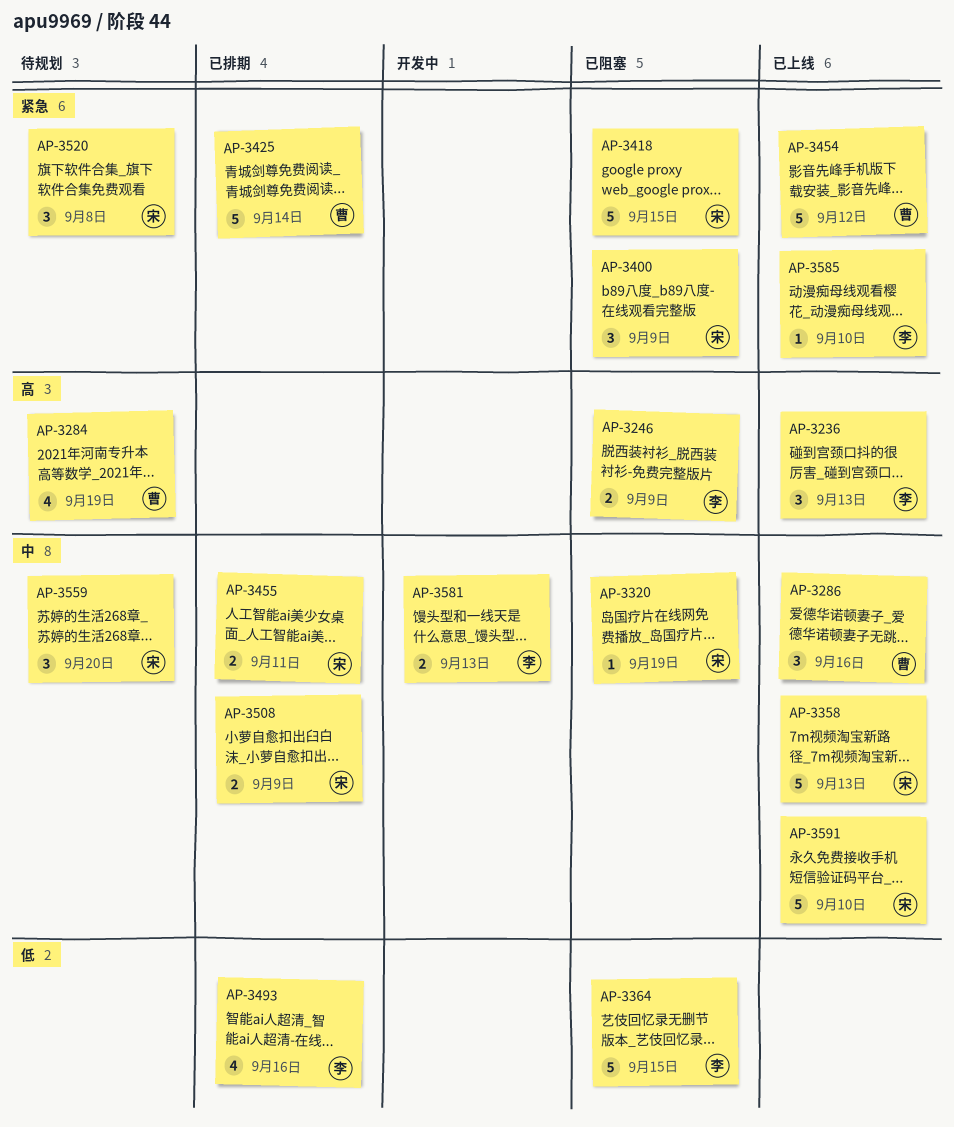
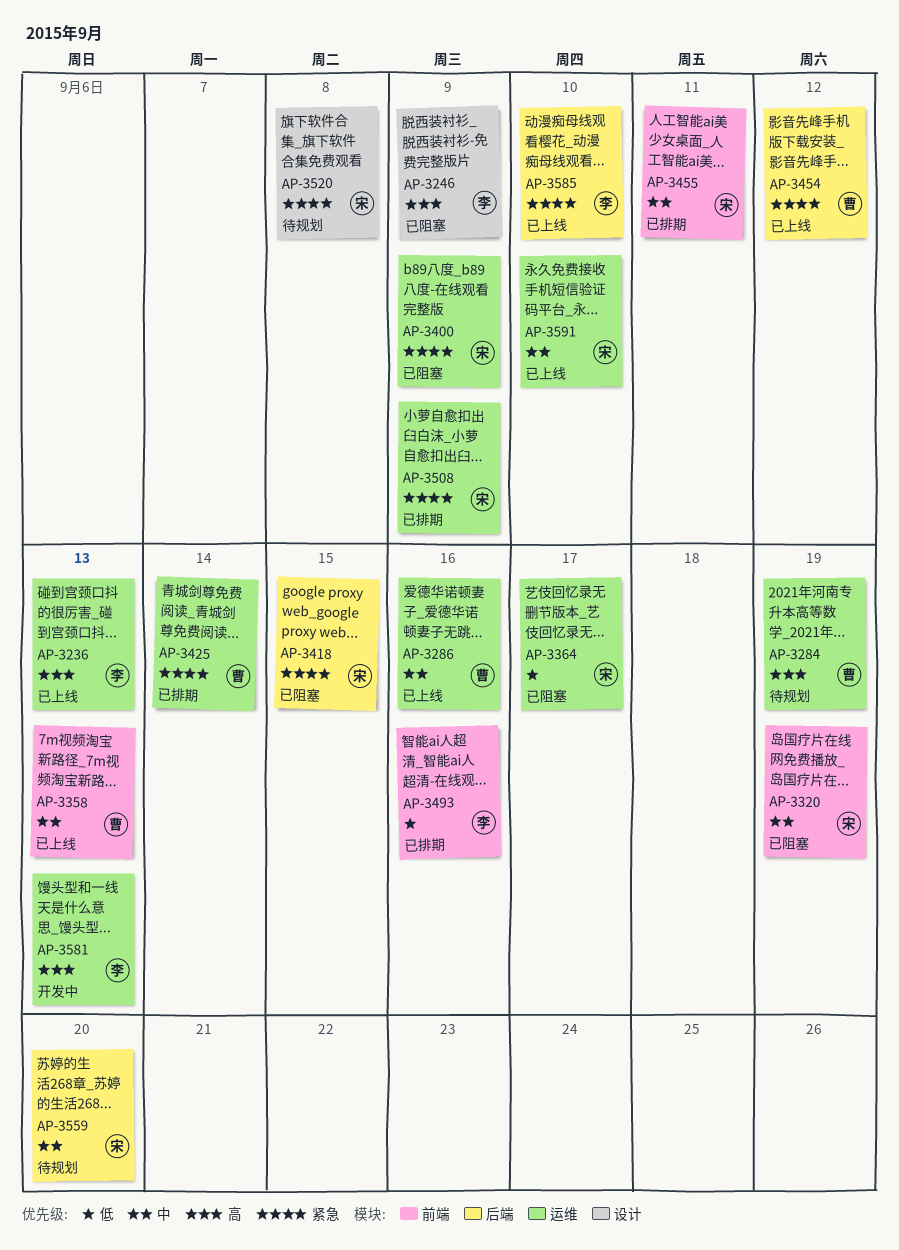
AP-3358, owner: 宋 -> 曹
AP-3364, owner: 李 -> 宋
AP-3364, due: Sep 15 -> Sep 17
AP-3508, priority: 中 -> 紧急
AP-3581, priority: 中 -> 高

